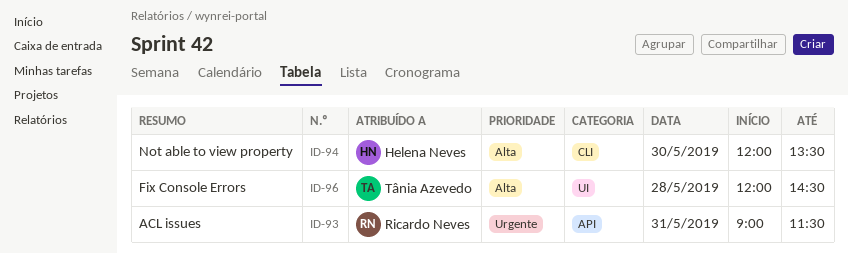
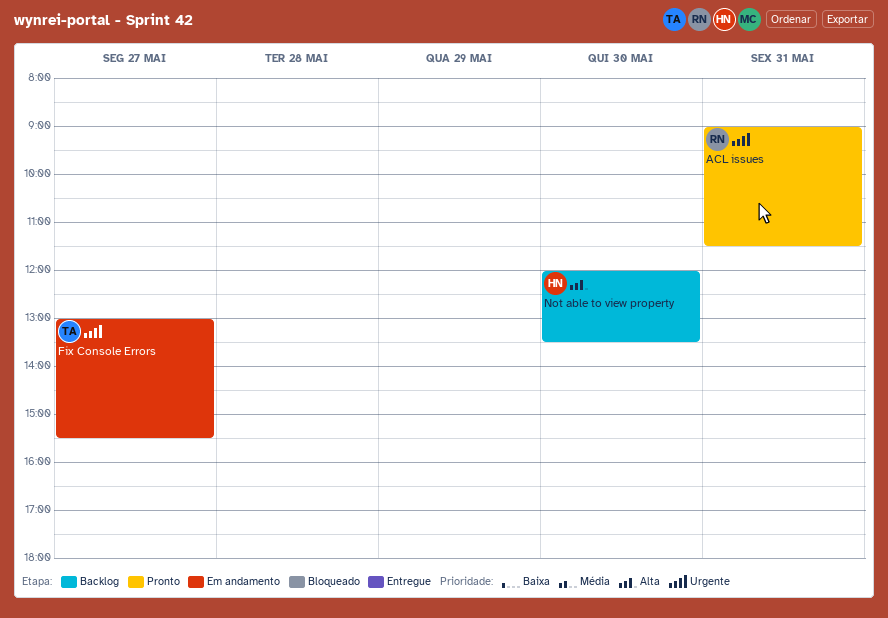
Fix Console Errors, priority: Alta -> Urgente
Fix Console Errors, day: May 28 -> May 27
Fix Console Errors, begins: 12:00 -> 13:00
Fix Console Errors, ends: 14:30 -> 15:30

